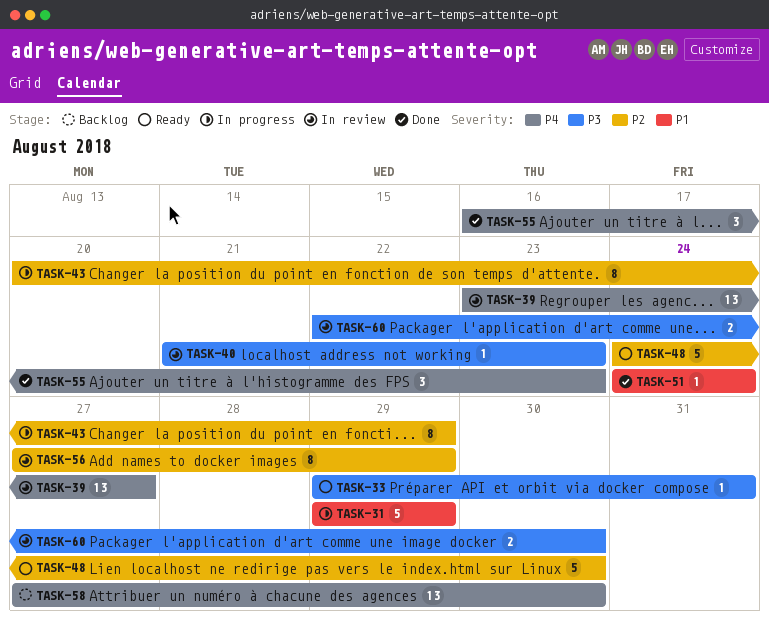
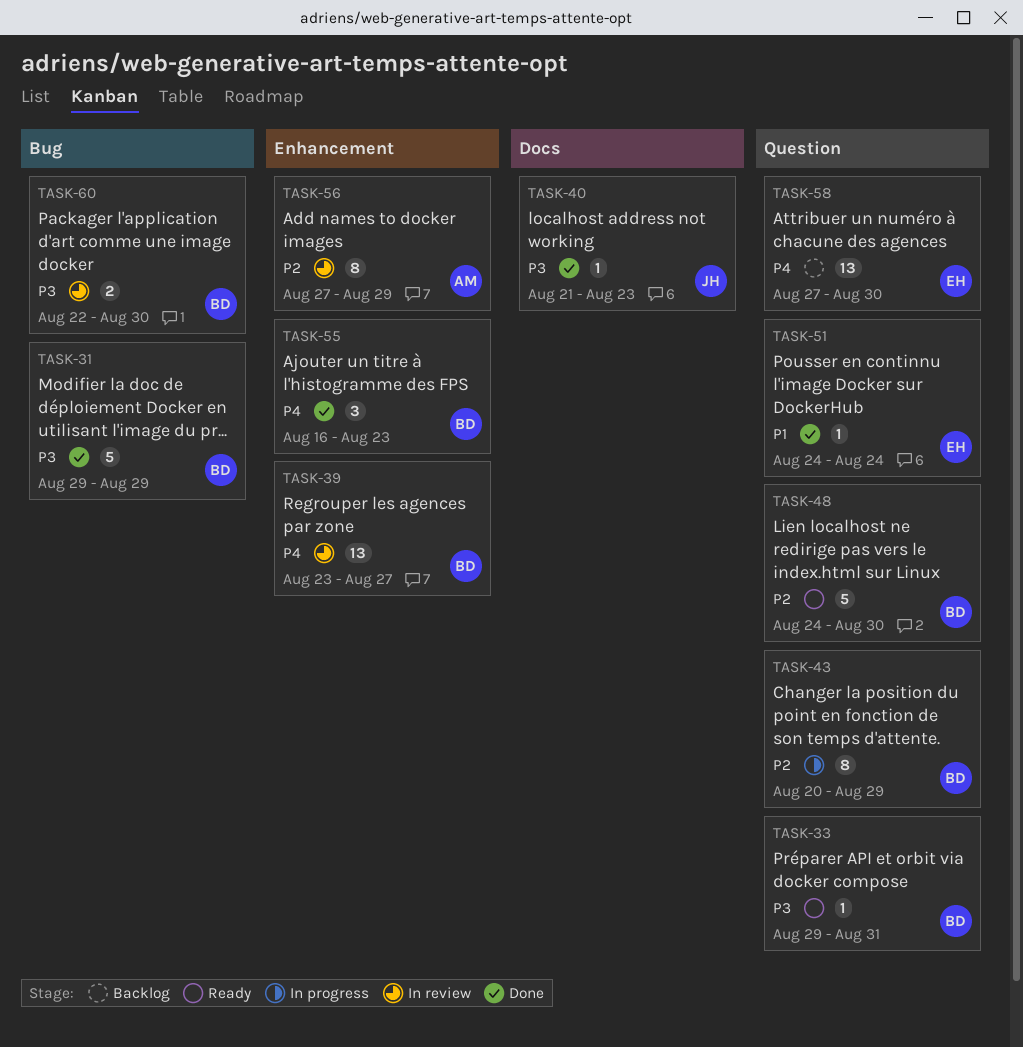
TASK-31, status: In progress -> Done
TASK-31, priority: P1 -> P3
TASK-40, status: In review -> Done

